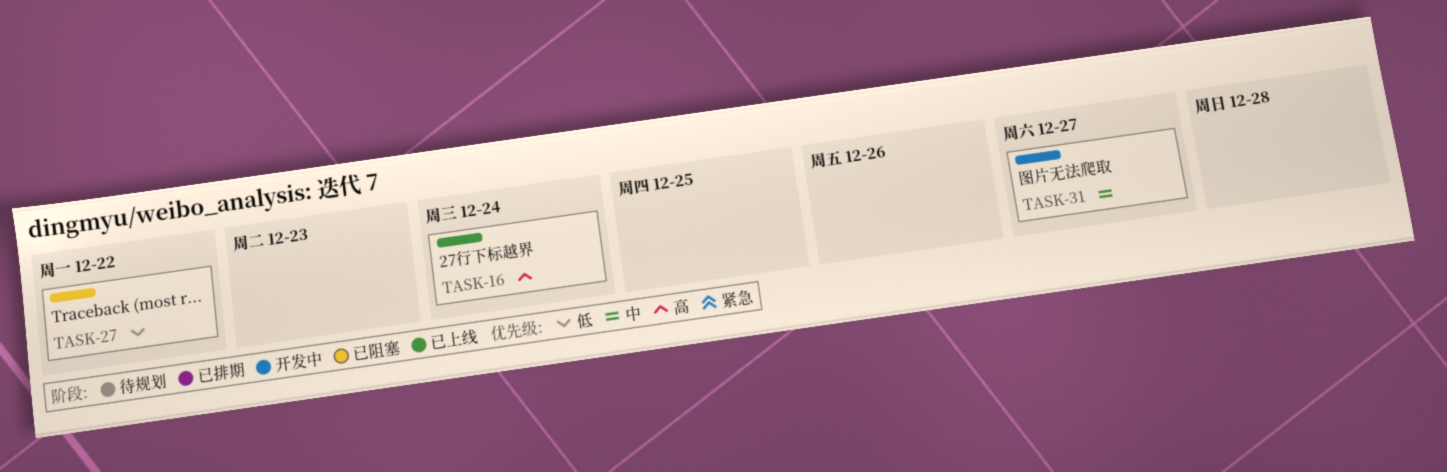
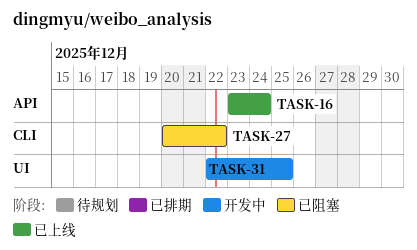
TASK-31, due: Dec 27 -> Dec 25

